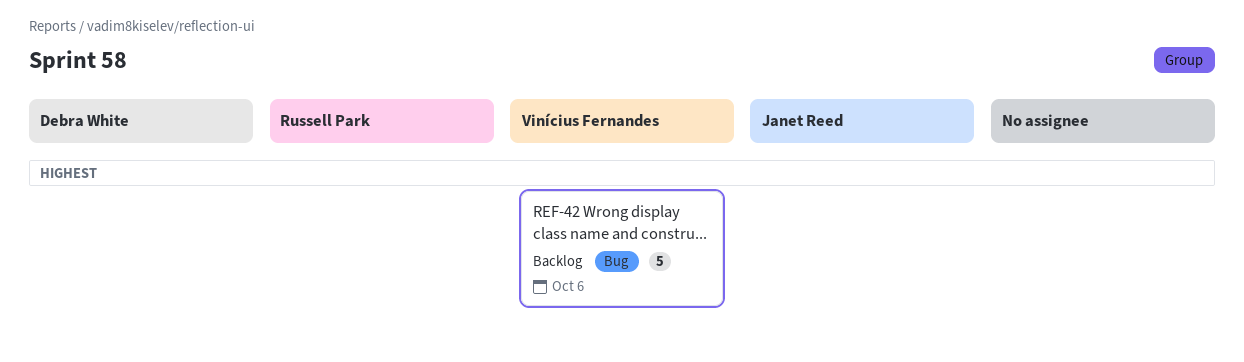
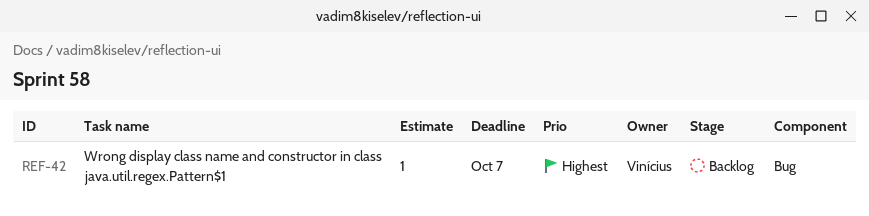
REF-42, estimate: 5 -> 1
REF-42, due: Oct 6 -> Oct 7

